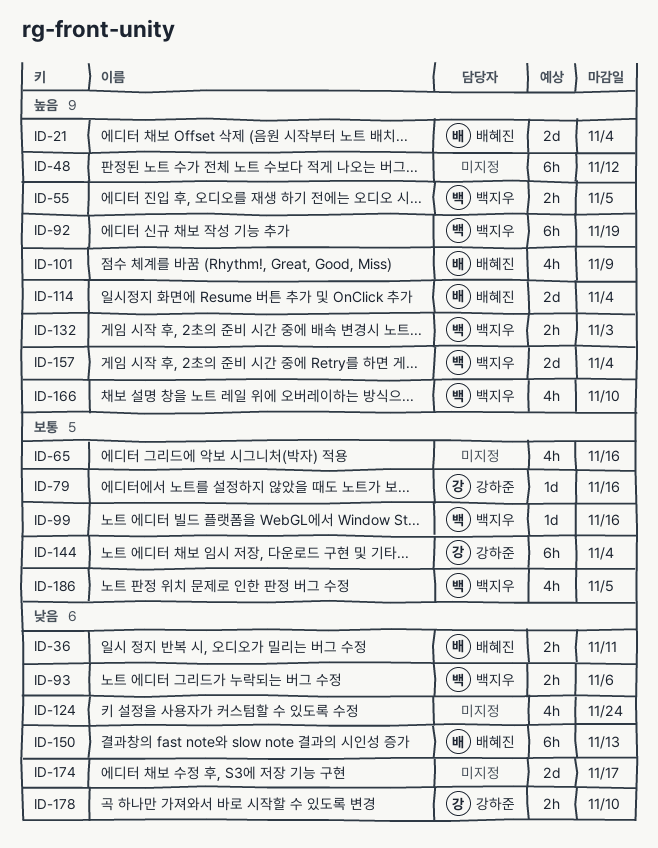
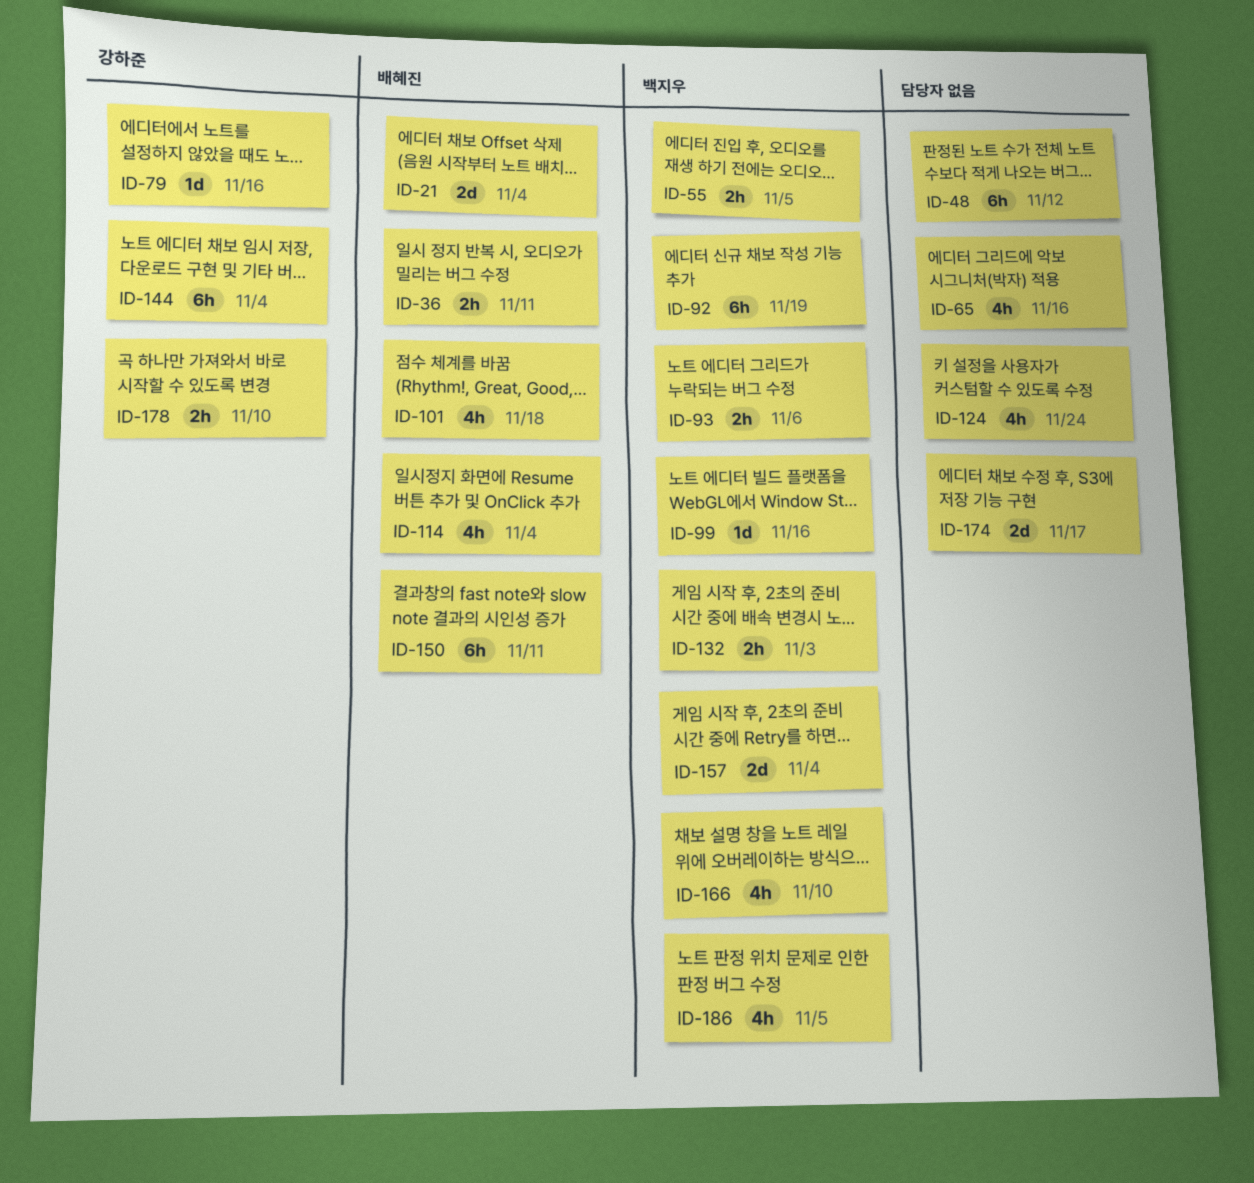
ID-101, due: Nov 9 -> Nov 18
ID-114, estimate: 2d -> 4h
ID-150, due: Nov 13 -> Nov 11

